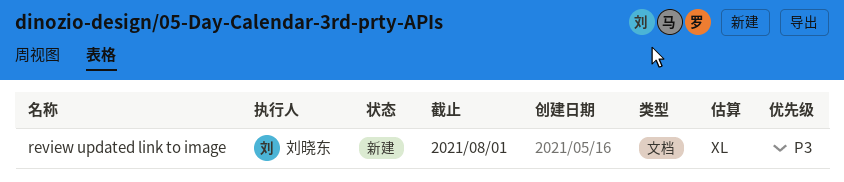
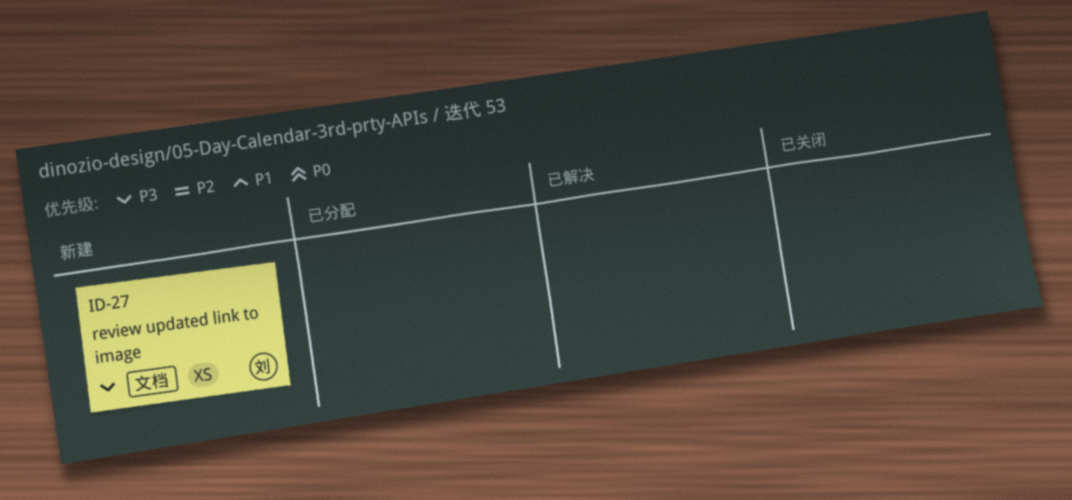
review updated link to image, estimate: XL -> XS

